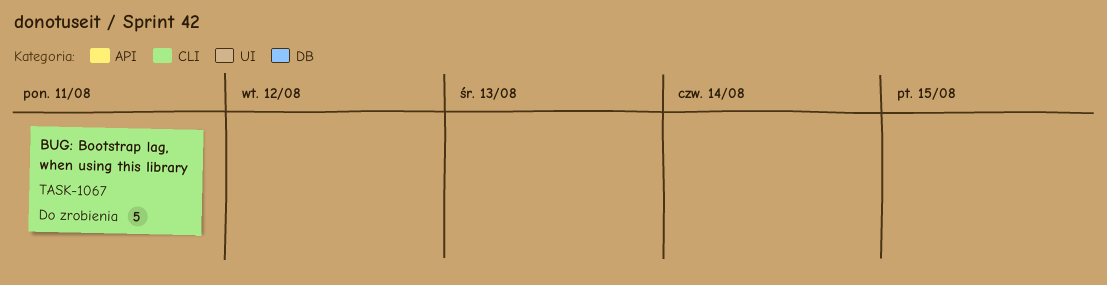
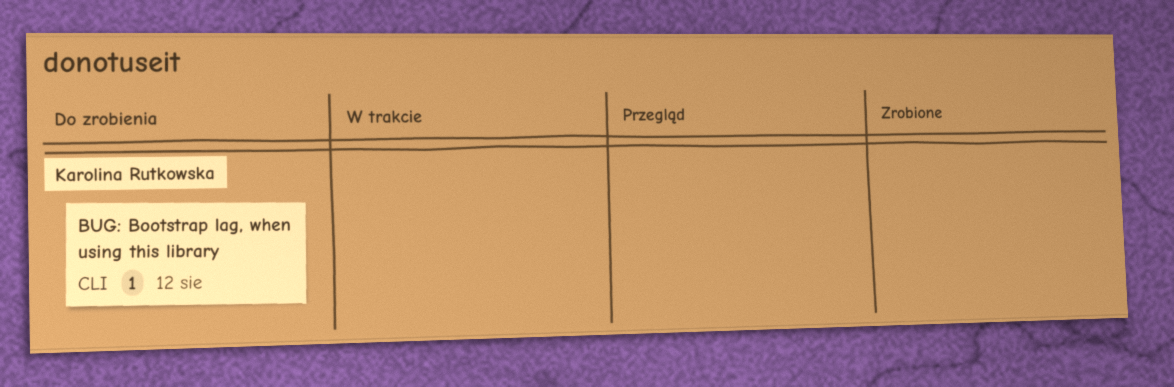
BUG: Bootstrap lag, when using this library, estimate: 5 -> 1
BUG: Bootstrap lag, when using this library, due: Aug 11 -> Aug 12

